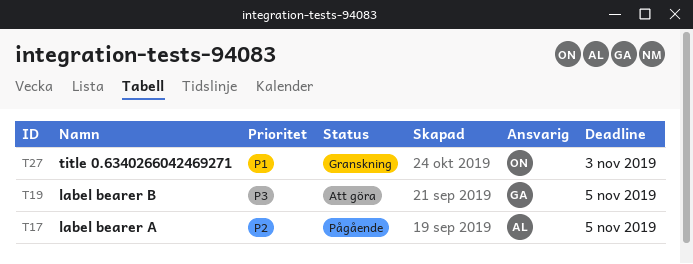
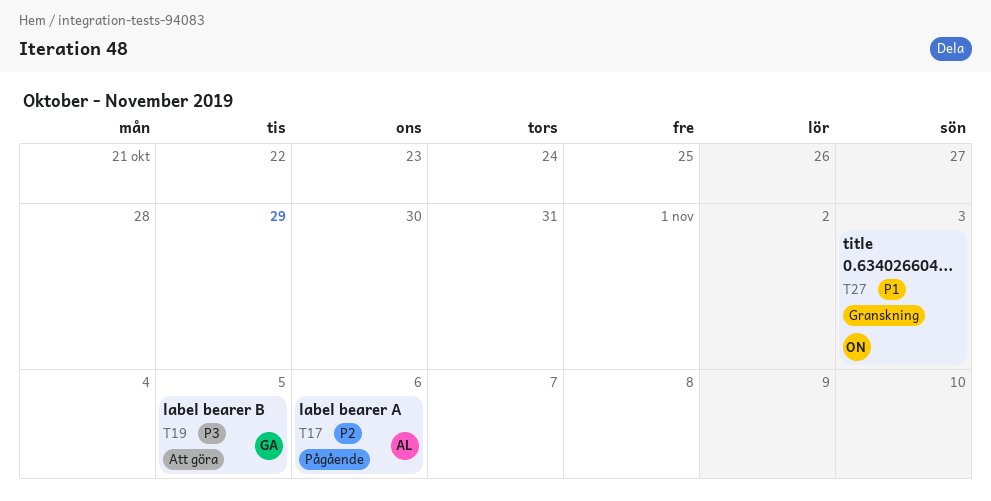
T17, due: Nov 5 -> Nov 6

